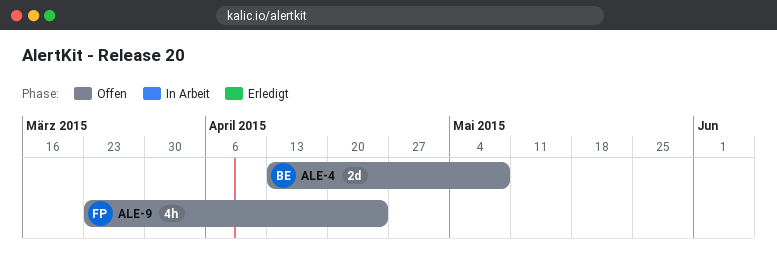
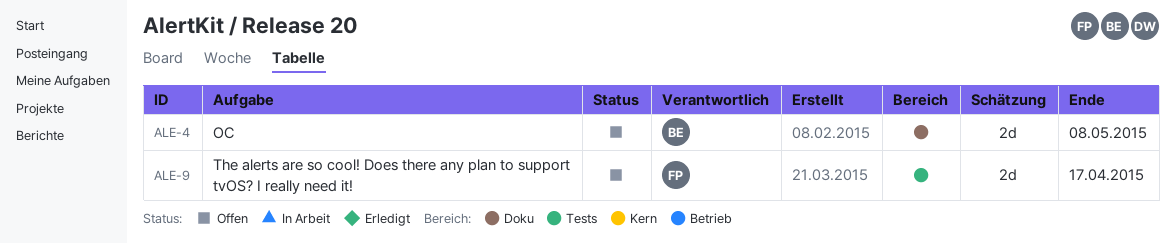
ALE-9, estimate: 4h -> 2d
ALE-9, due: Apr 24 -> Apr 17

